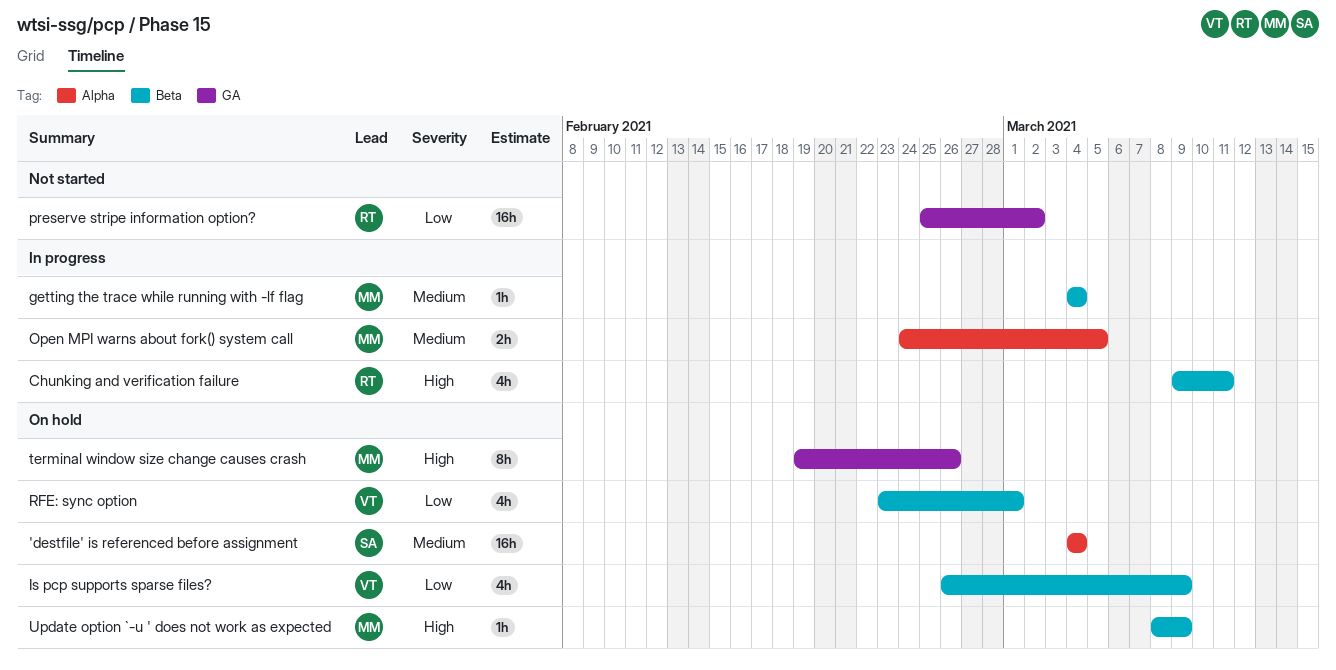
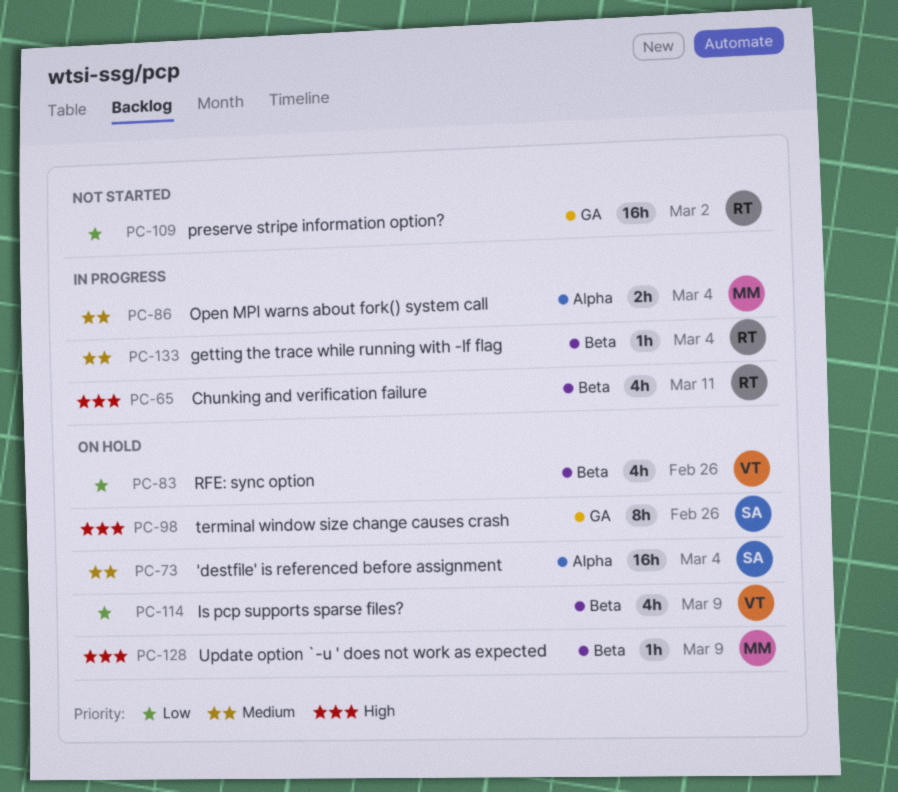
getting the trace while running with -lf flag, owner: MM -> RT
Open MPI warns about fork() system call, due: Mar 5 -> Mar 4
RFE: sync option, due: Mar 1 -> Feb 26
terminal window size change causes crash, owner: MM -> SA

